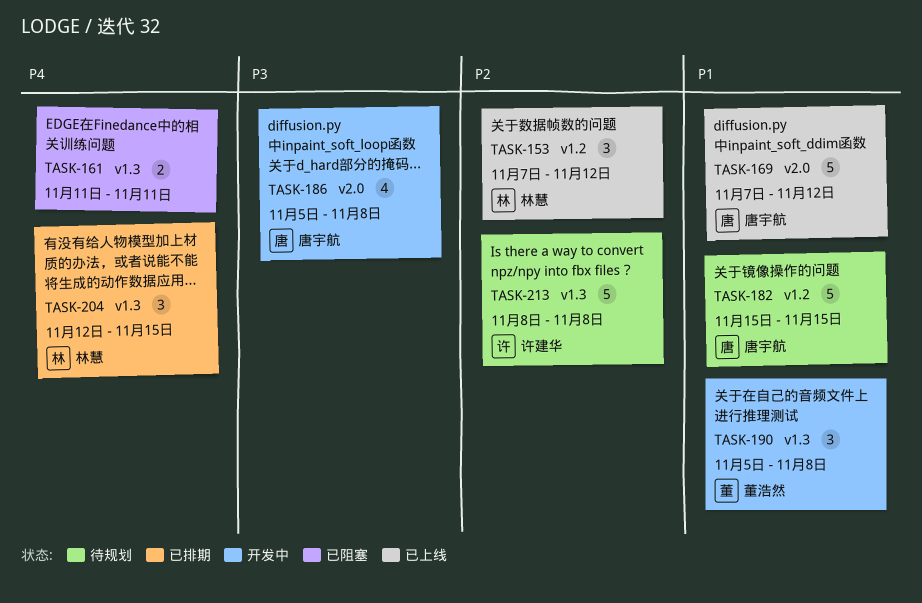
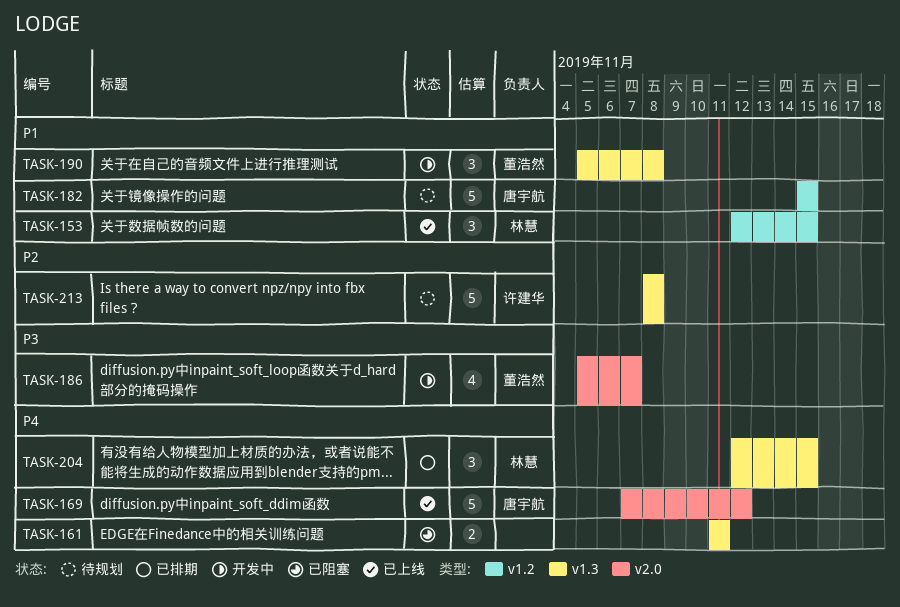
TASK-153, priority: P2 -> P1
TASK-153, start: Nov 7 -> Nov 12
TASK-153, due: Nov 12 -> Nov 15
TASK-169, priority: P1 -> P4
TASK-186, owner: 唐宇航 -> 董浩然
TASK-186, due: Nov 8 -> Nov 7

